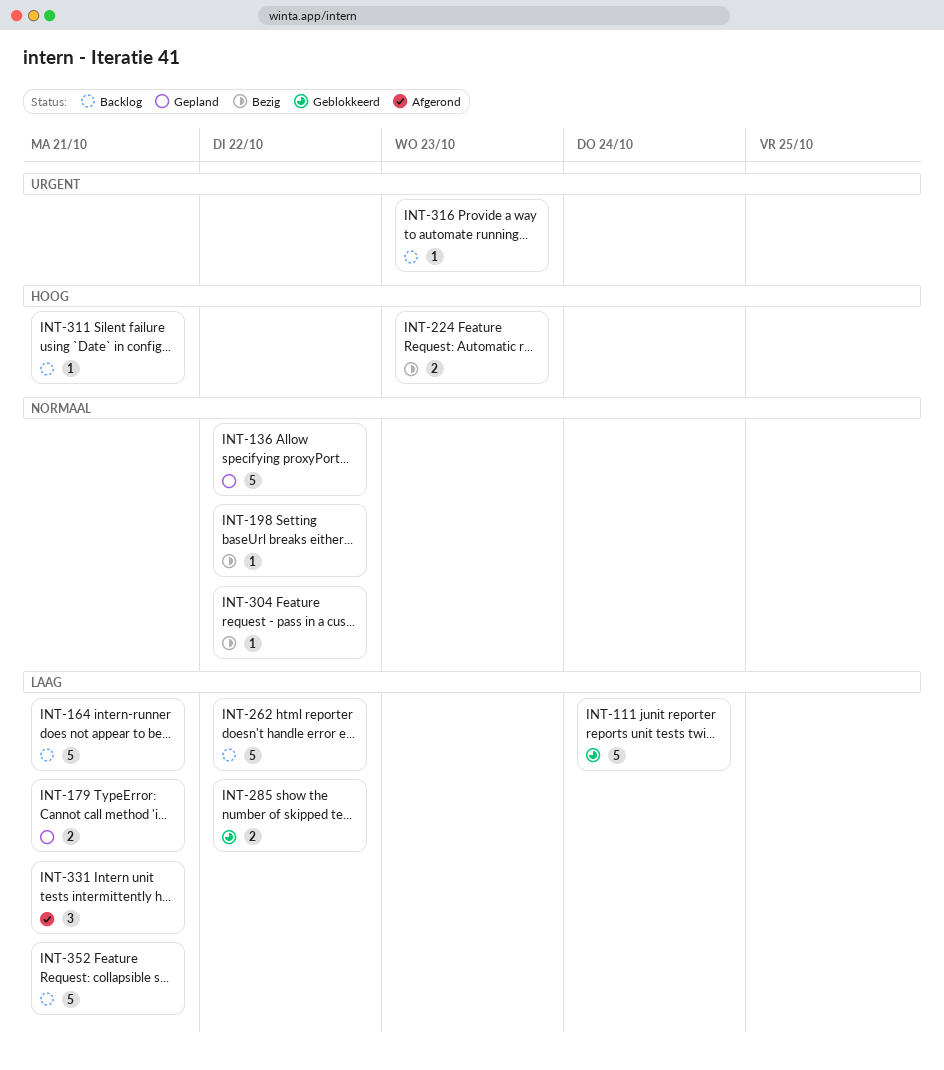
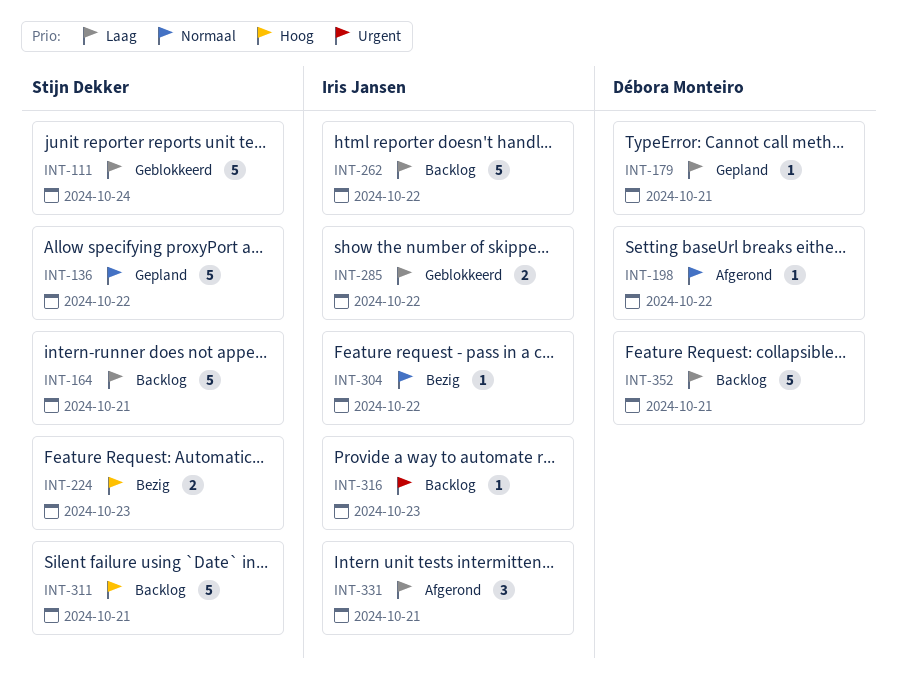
INT-179, estimate: 2 -> 1
INT-198, status: Bezig -> Afgerond
INT-311, estimate: 1 -> 5

